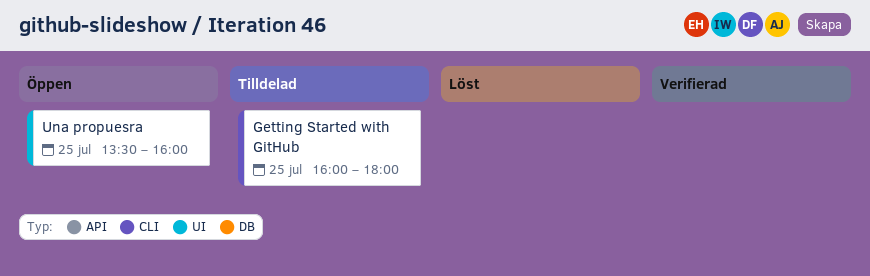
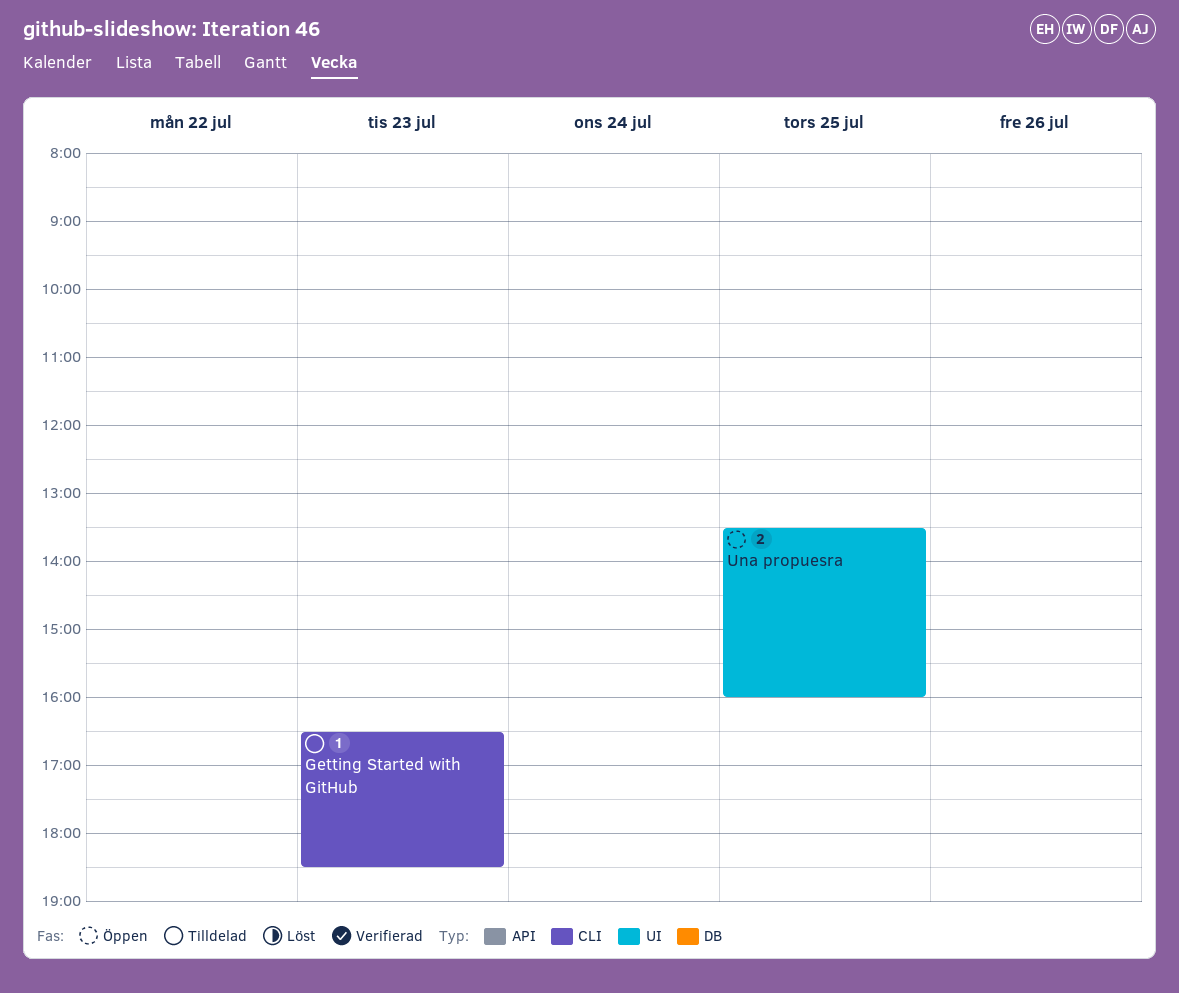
Getting Started with GitHub, day: Jul 25 -> Jul 23
Getting Started with GitHub, begins: 16:00 -> 16:30
Getting Started with GitHub, ends: 18:00 -> 18:30

